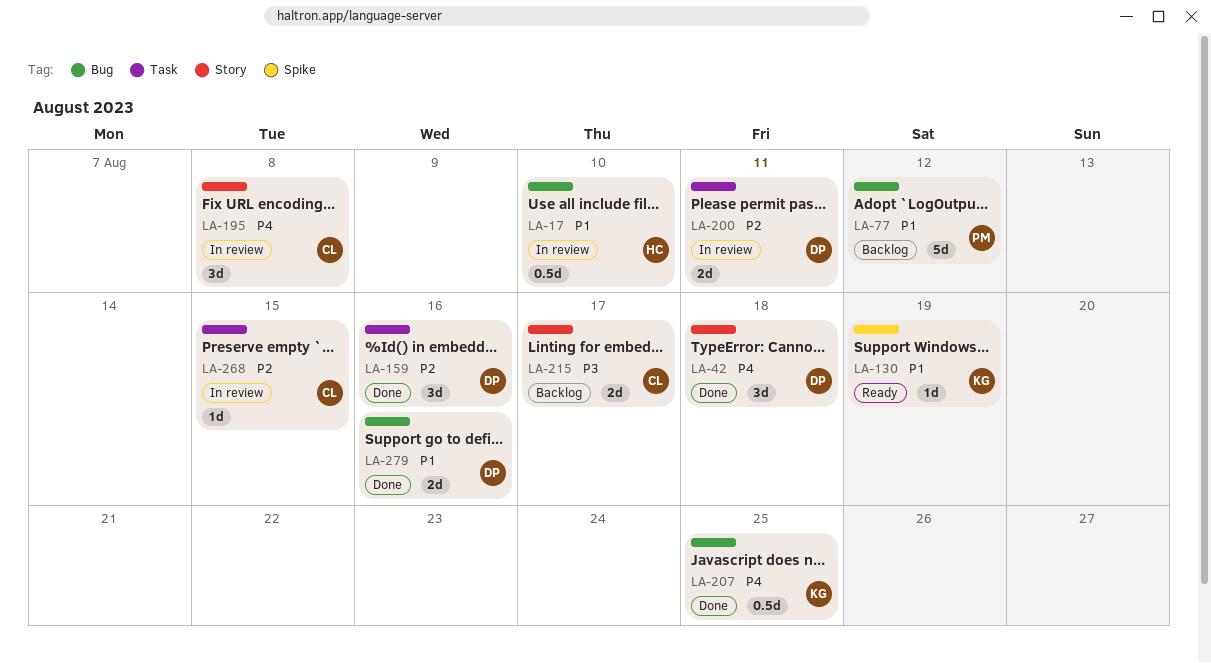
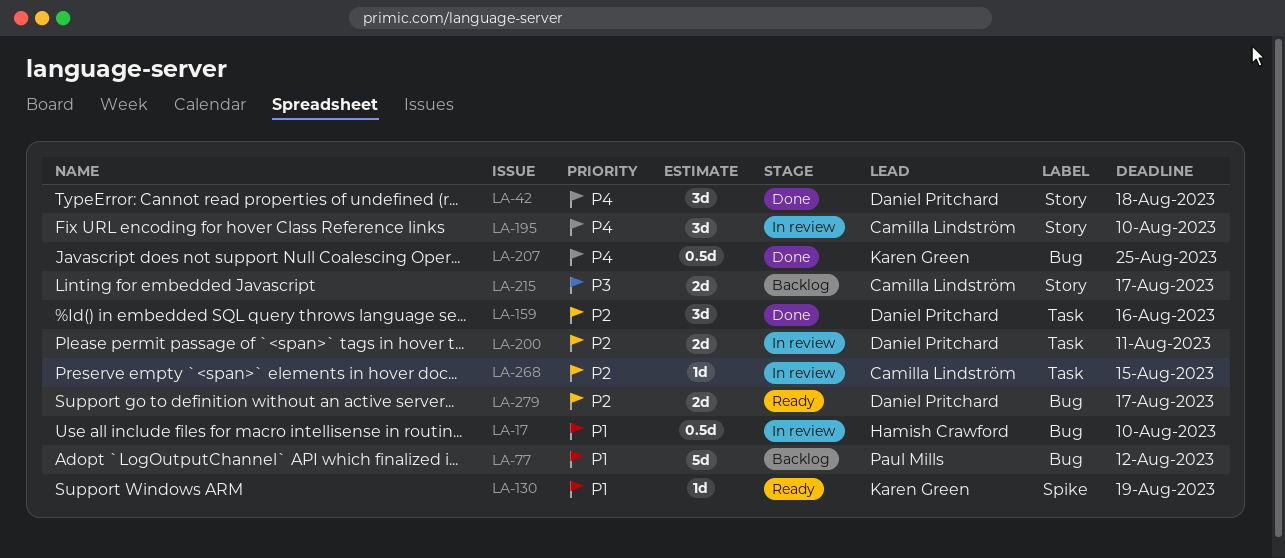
LA-195, due: Aug 8 -> Aug 10
LA-279, status: Done -> Ready
LA-279, priority: P1 -> P2
LA-279, due: Aug 16 -> Aug 17

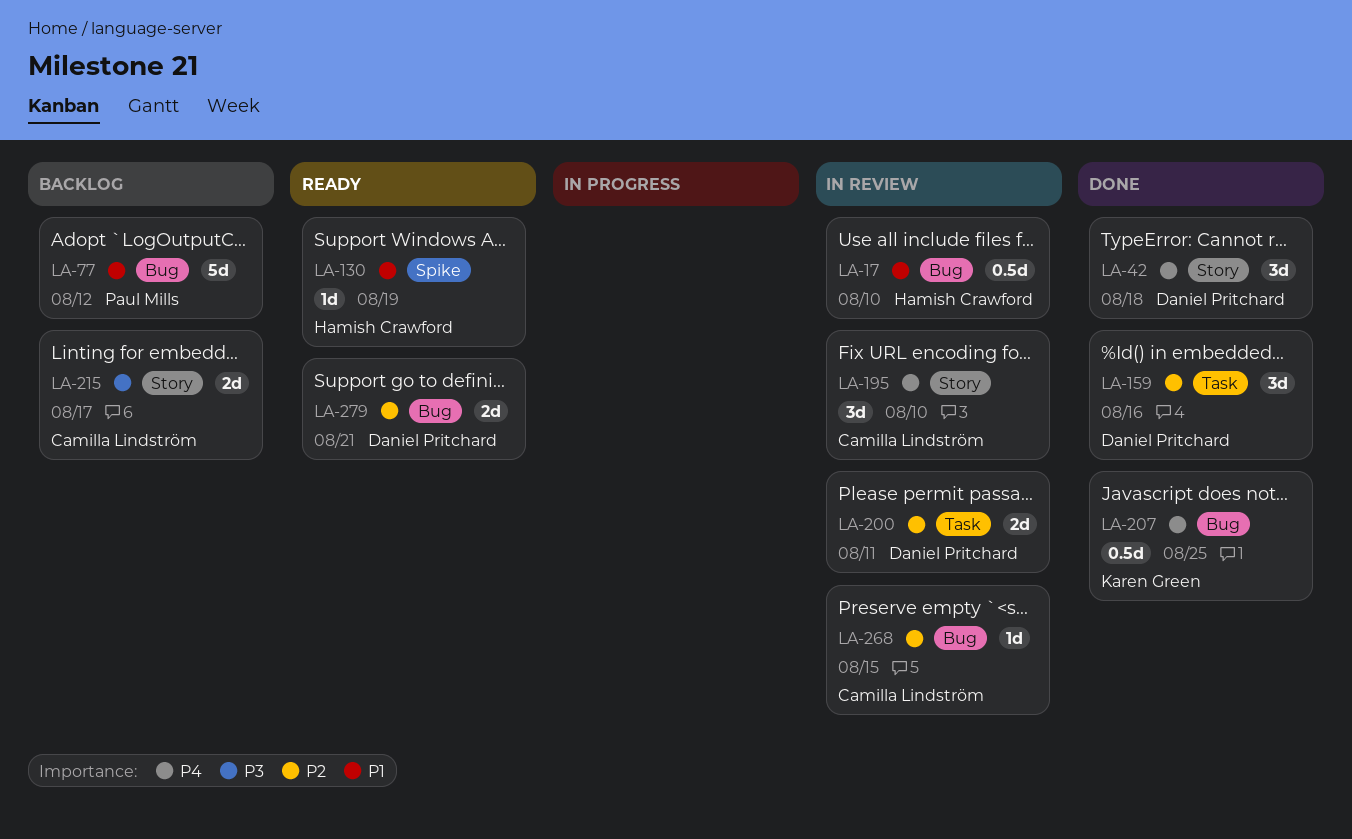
LA-130, owner: Karen Green -> Hamish Crawford
LA-268, label: Task -> Bug
LA-279, due: Aug 17 -> Aug 21

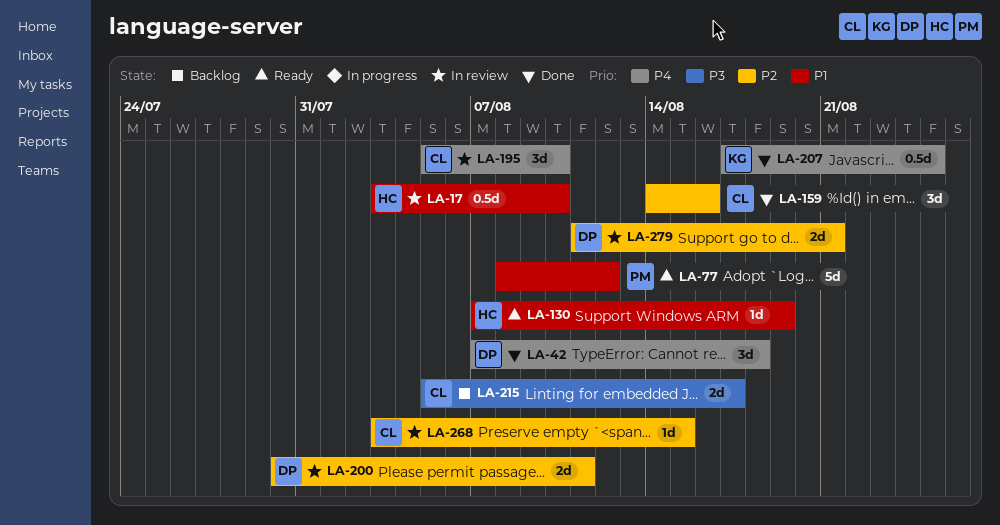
LA-77, status: Backlog -> Ready
LA-159, owner: Daniel Pritchard -> Camilla Lindström
LA-279, status: Ready -> In review

